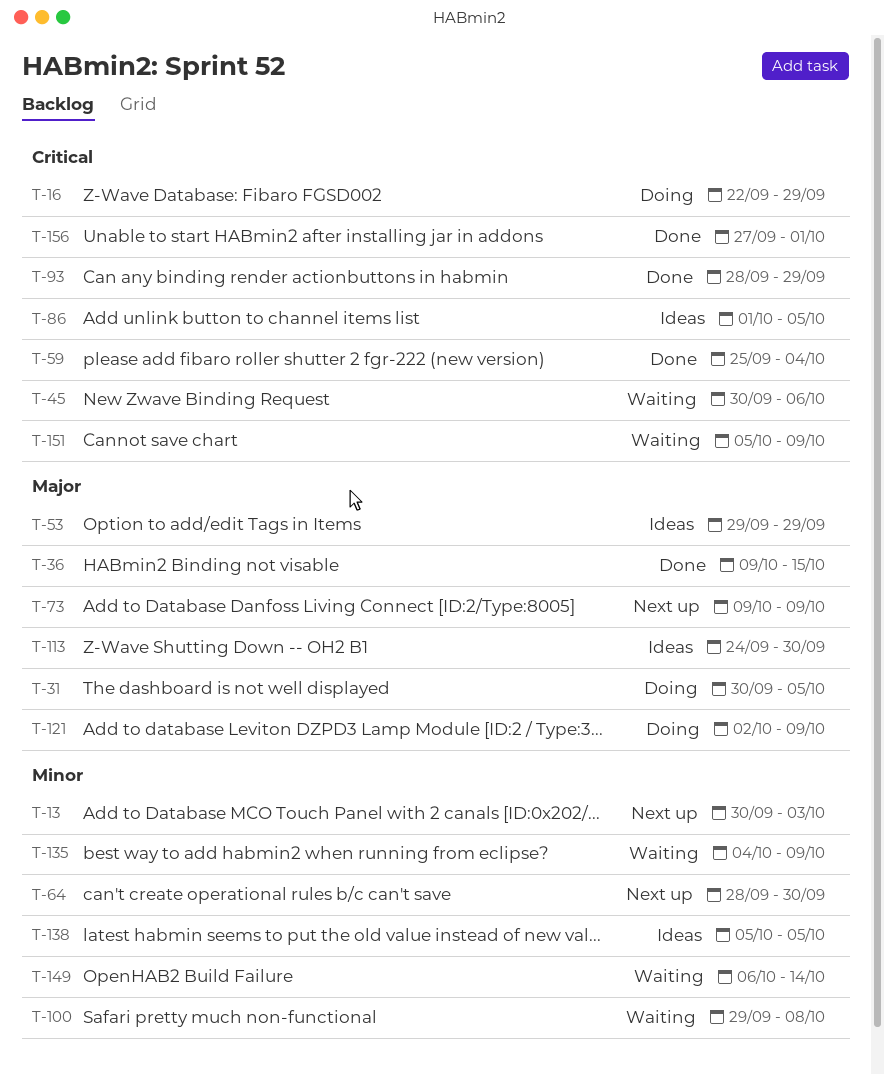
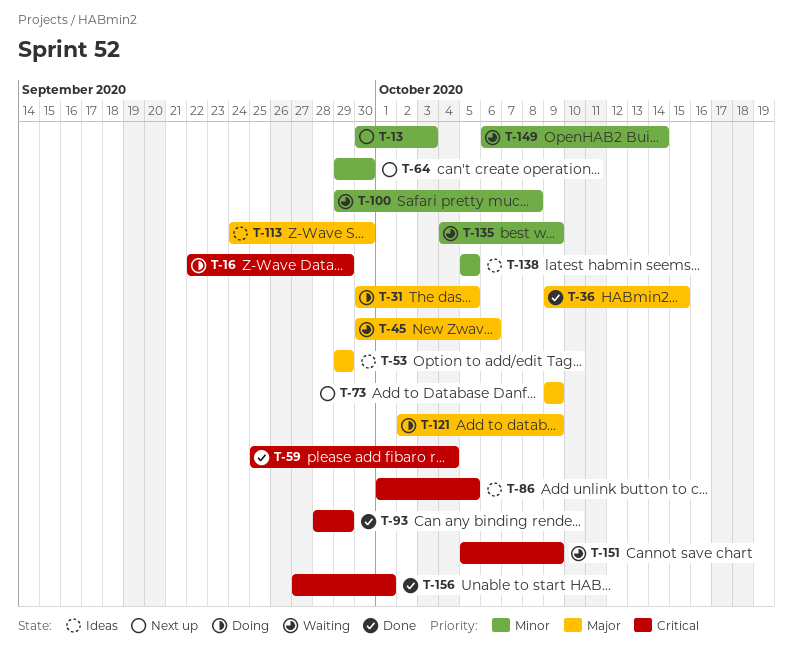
T-45, priority: Critical -> Major
T-64, start: Sep 28 -> Sep 29

